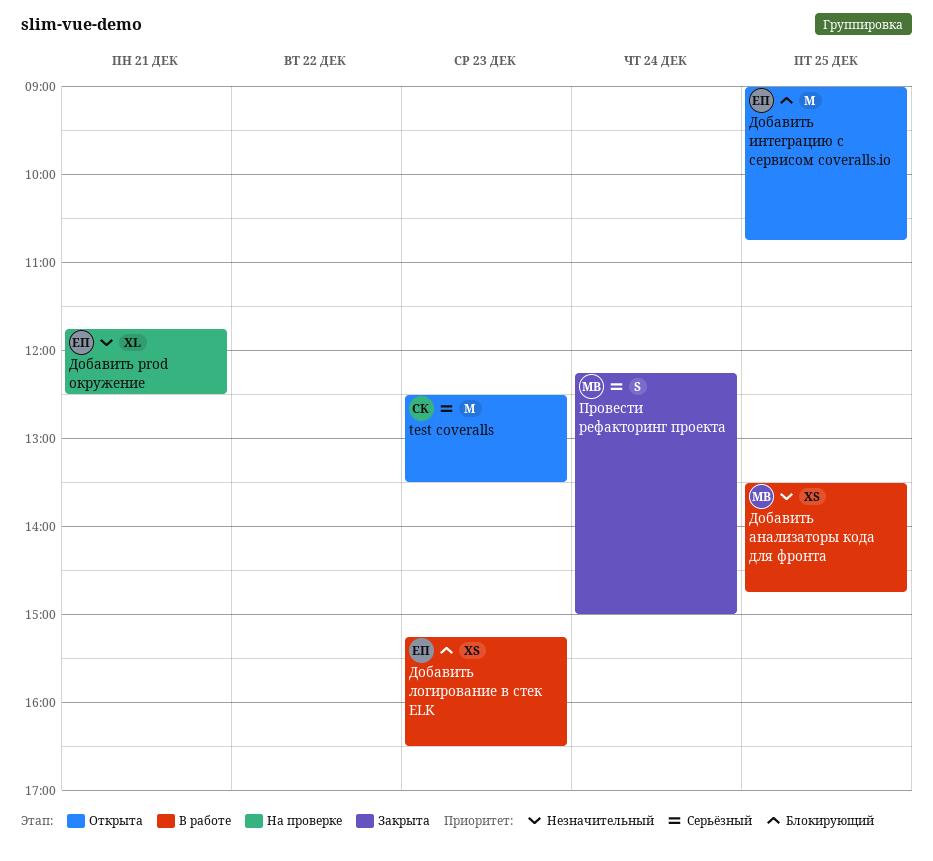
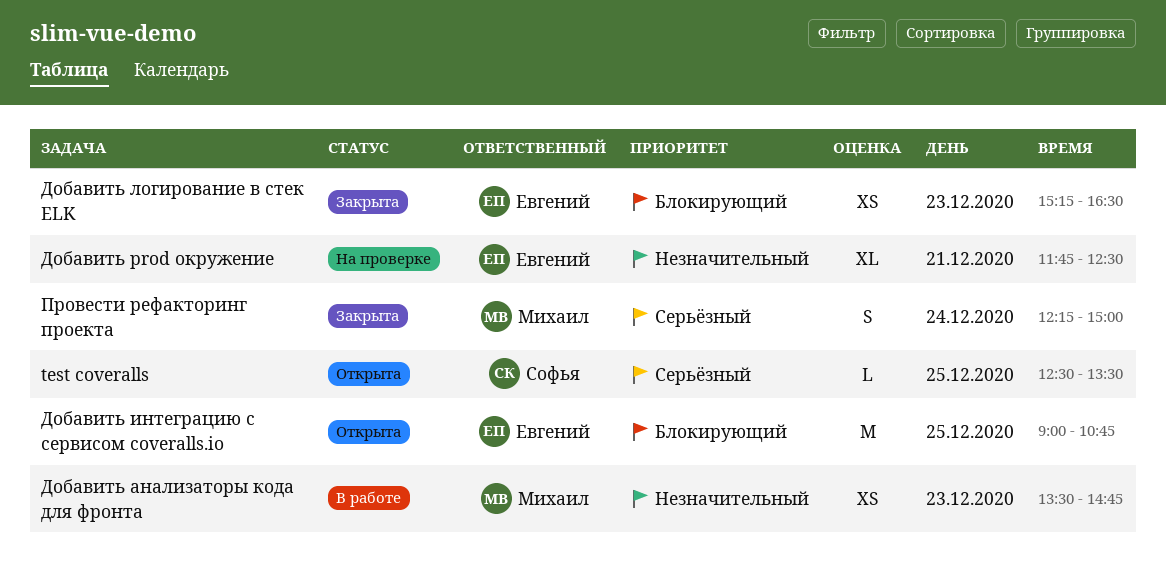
test coveralls, estimate: M -> L
test coveralls, day: Dec 23 -> Dec 25
Добавить анализаторы кода для фронта, day: Dec 25 -> Dec 23
Добавить логирование в стек ELK, status: В работе -> Закрыта

